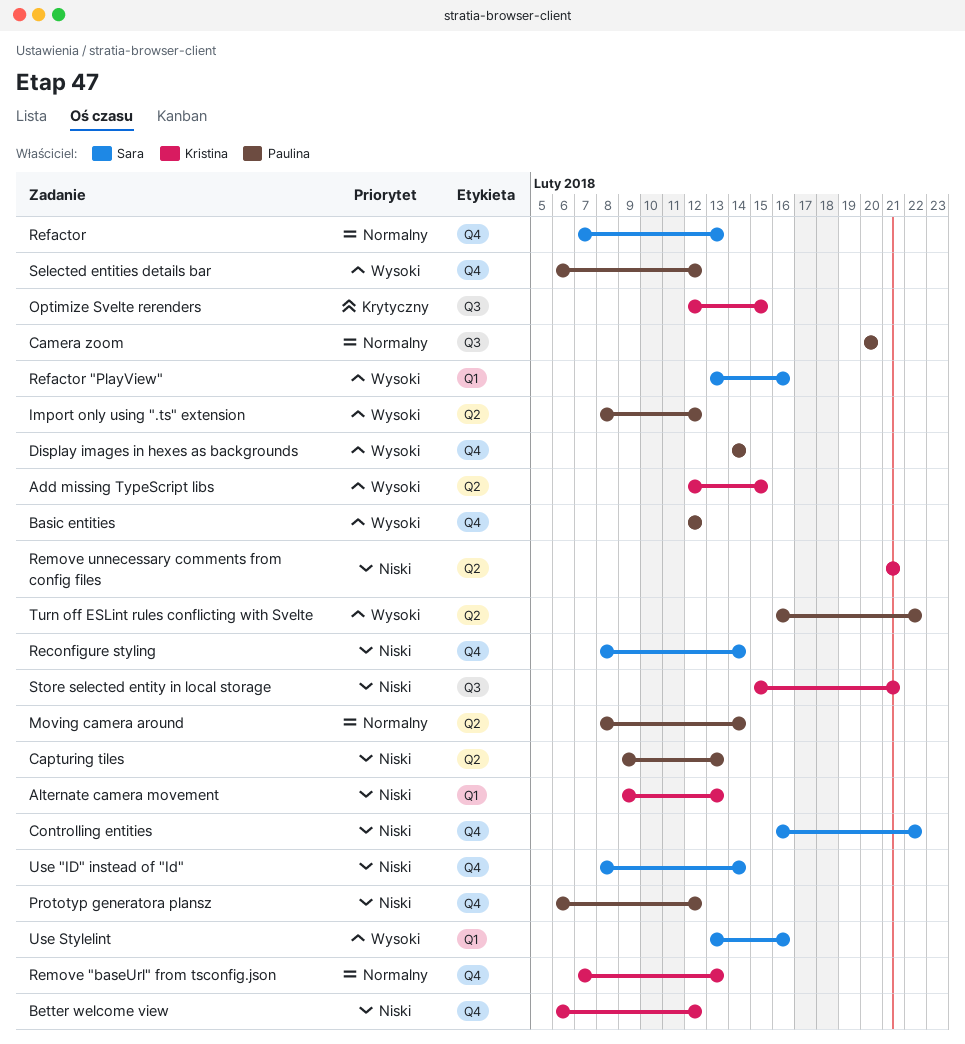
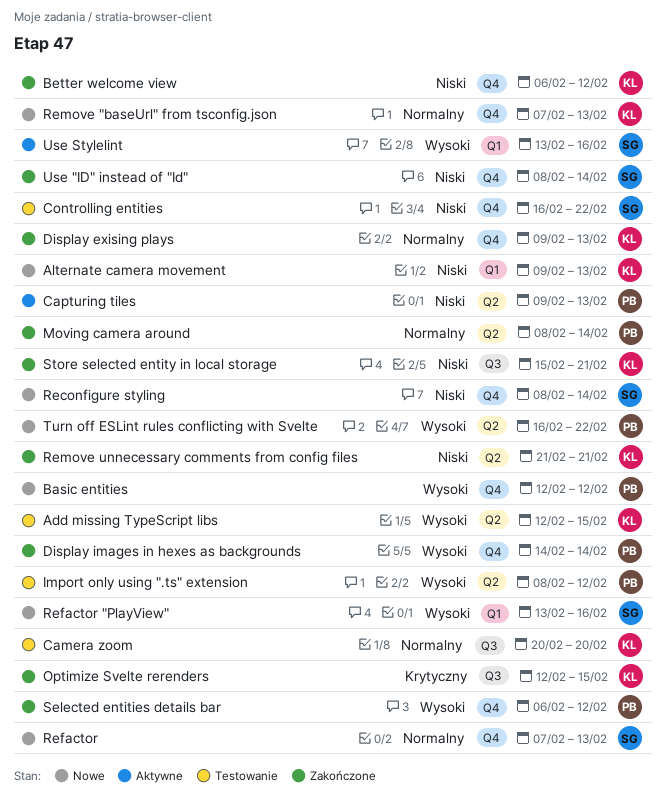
Camera zoom, owner: Paulina -> Kristina
Display exising plays: none -> present
Prototyp generatora plansz: present -> none

